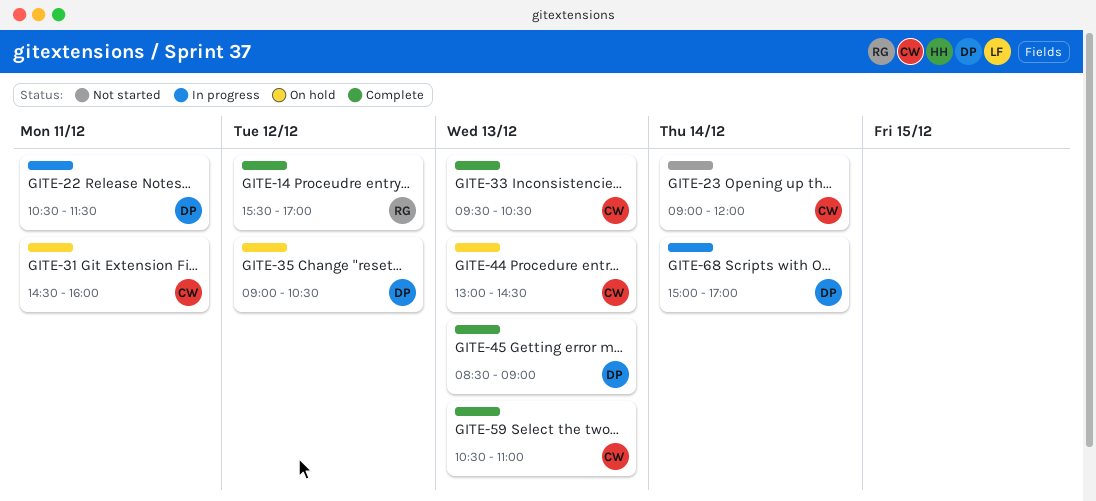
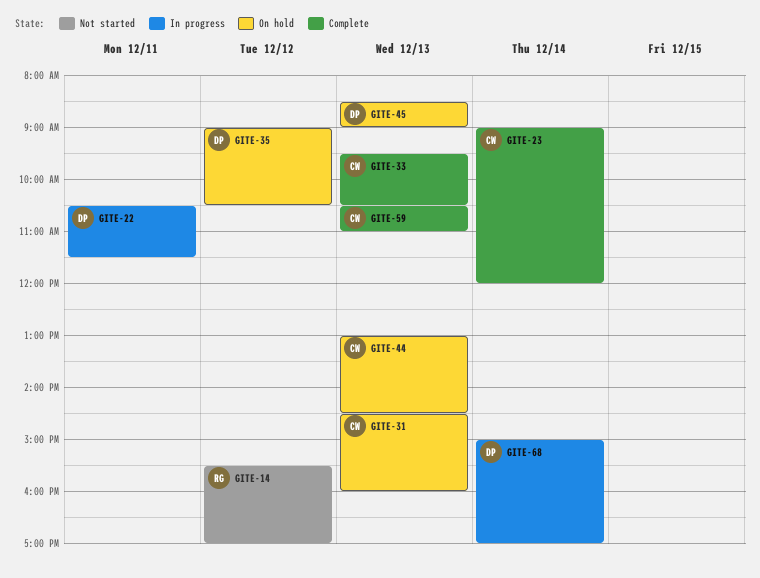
GITE-14, status: Complete -> Not started
GITE-23, status: Not started -> Complete
GITE-31, day: Dec 11 -> Dec 13
GITE-45, status: Complete -> On hold

